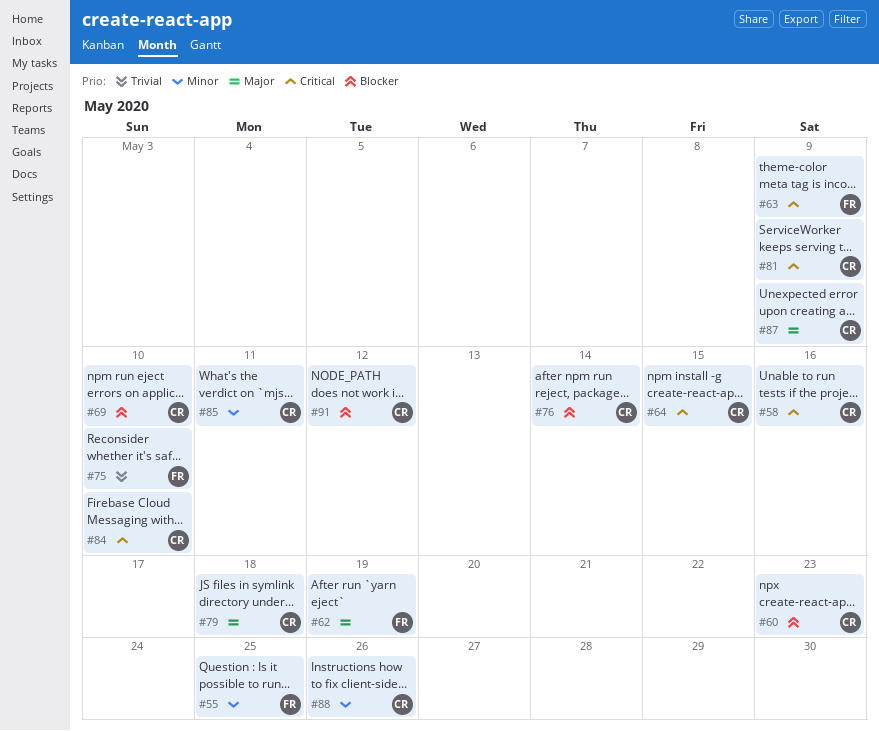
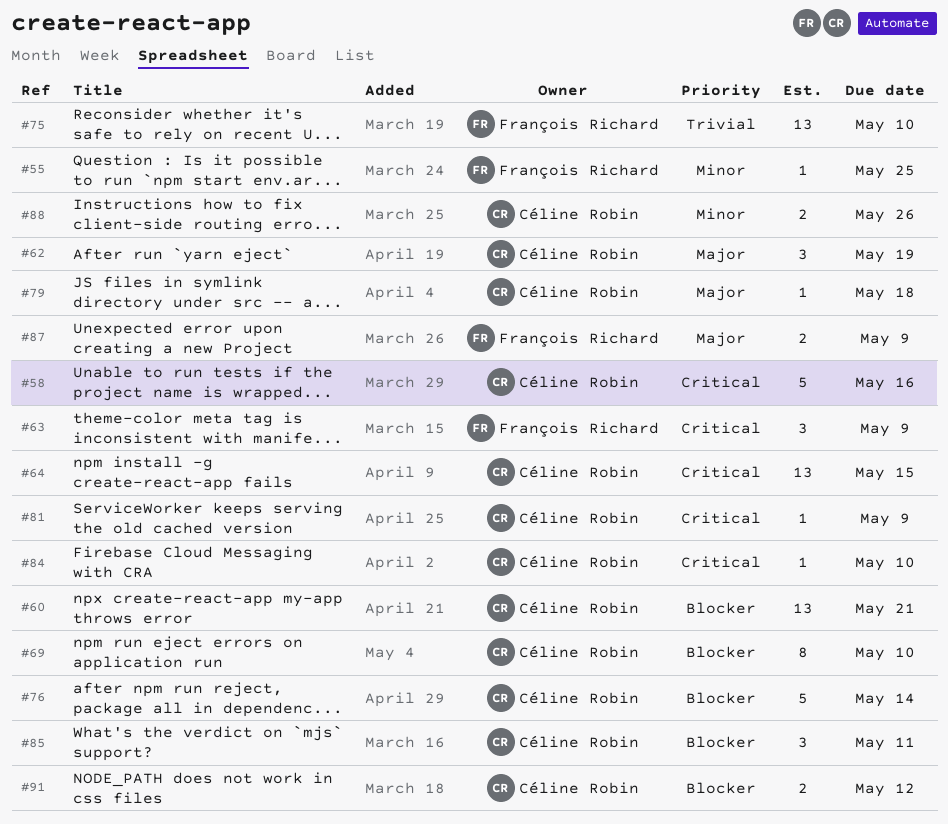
#60, due: May 23 -> May 21
#62, owner: François Richard -> Céline Robin
#85, priority: Minor -> Blocker
#87, owner: Céline Robin -> François Richard

